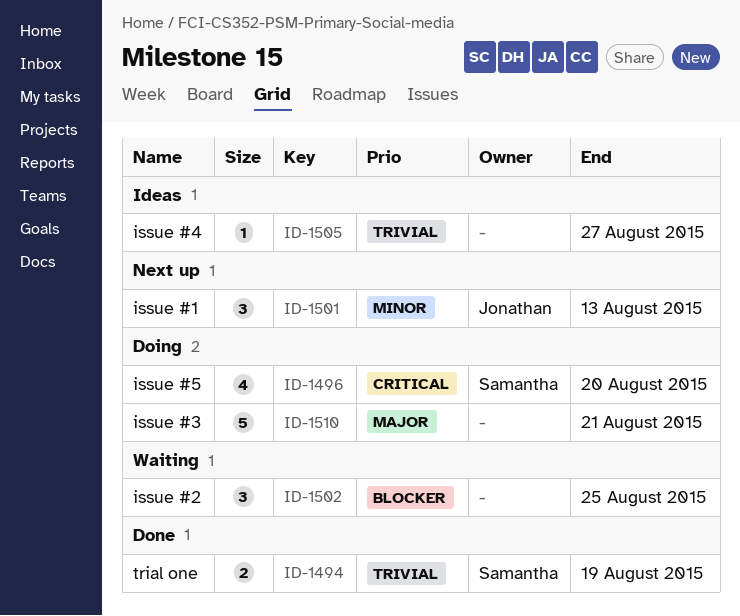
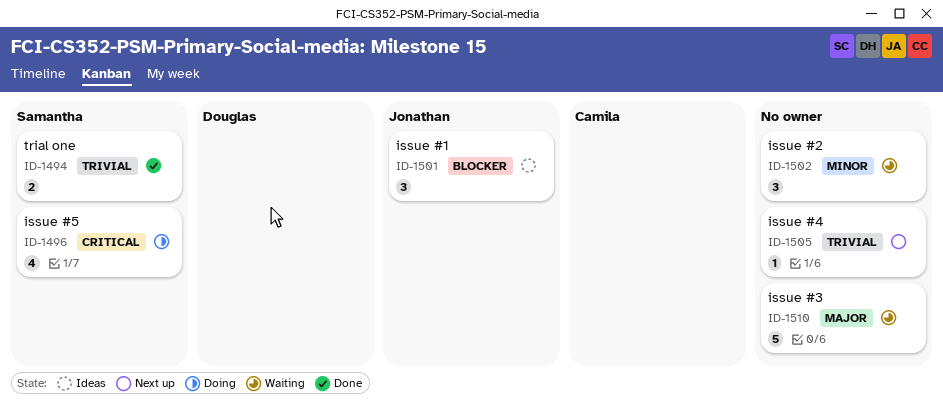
ID-1501, status: Next up -> Ideas
ID-1501, priority: Minor -> Blocker
ID-1502, priority: Blocker -> Minor
ID-1505, status: Ideas -> Next up
ID-1510, status: Doing -> Waiting

